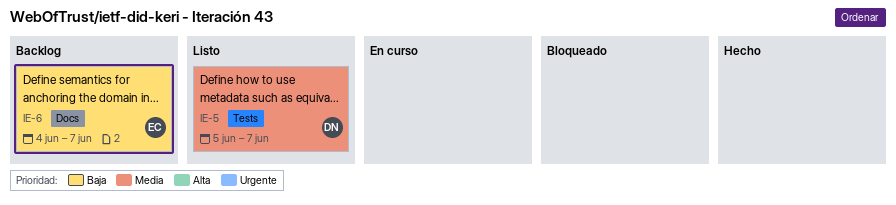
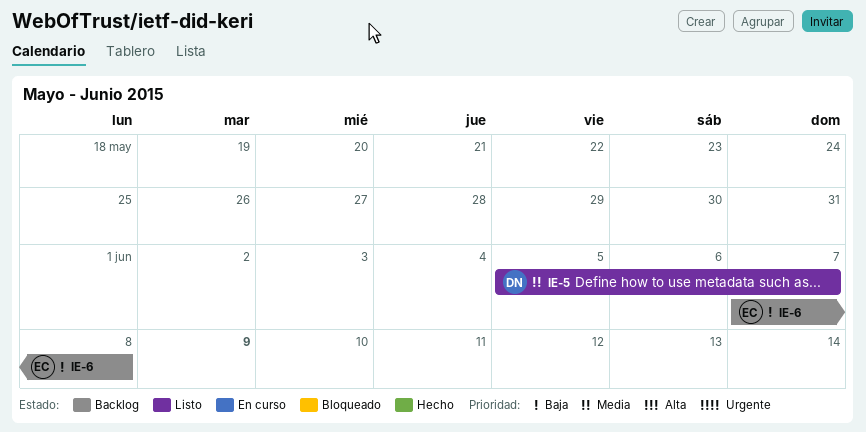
IE-6, start: Jun 4 -> Jun 7
IE-6, due: Jun 7 -> Jun 8

